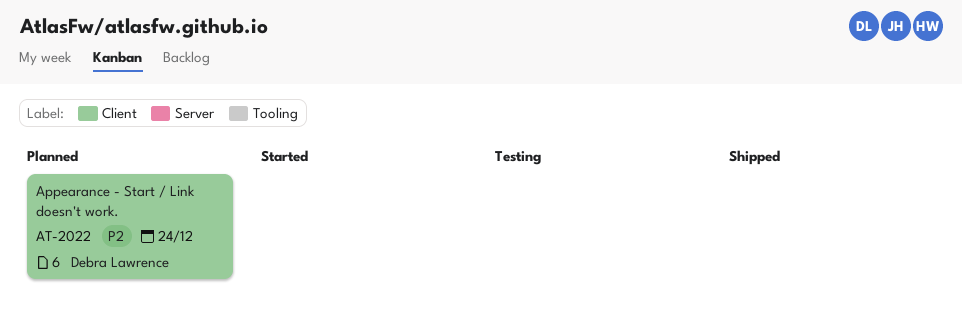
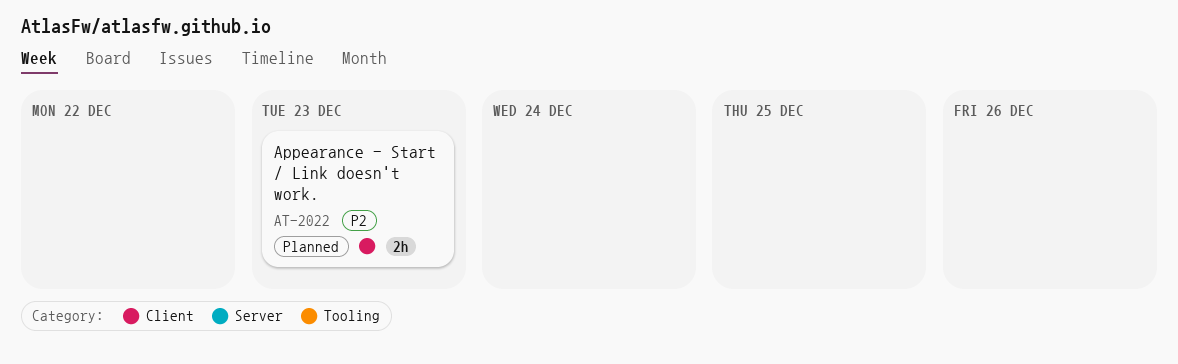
AT-2022, due: Dec 24 -> Dec 23

